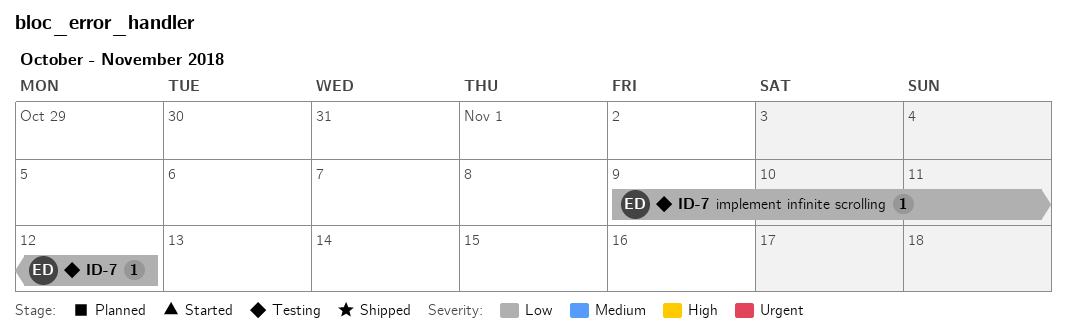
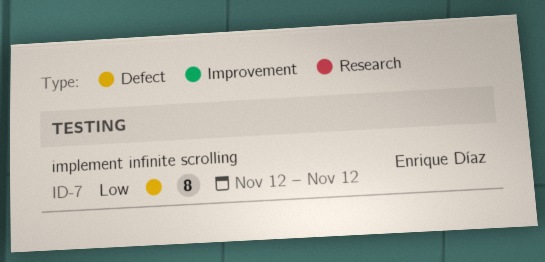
ID-7, estimate: 1 -> 8
ID-7, start: Nov 9 -> Nov 12

